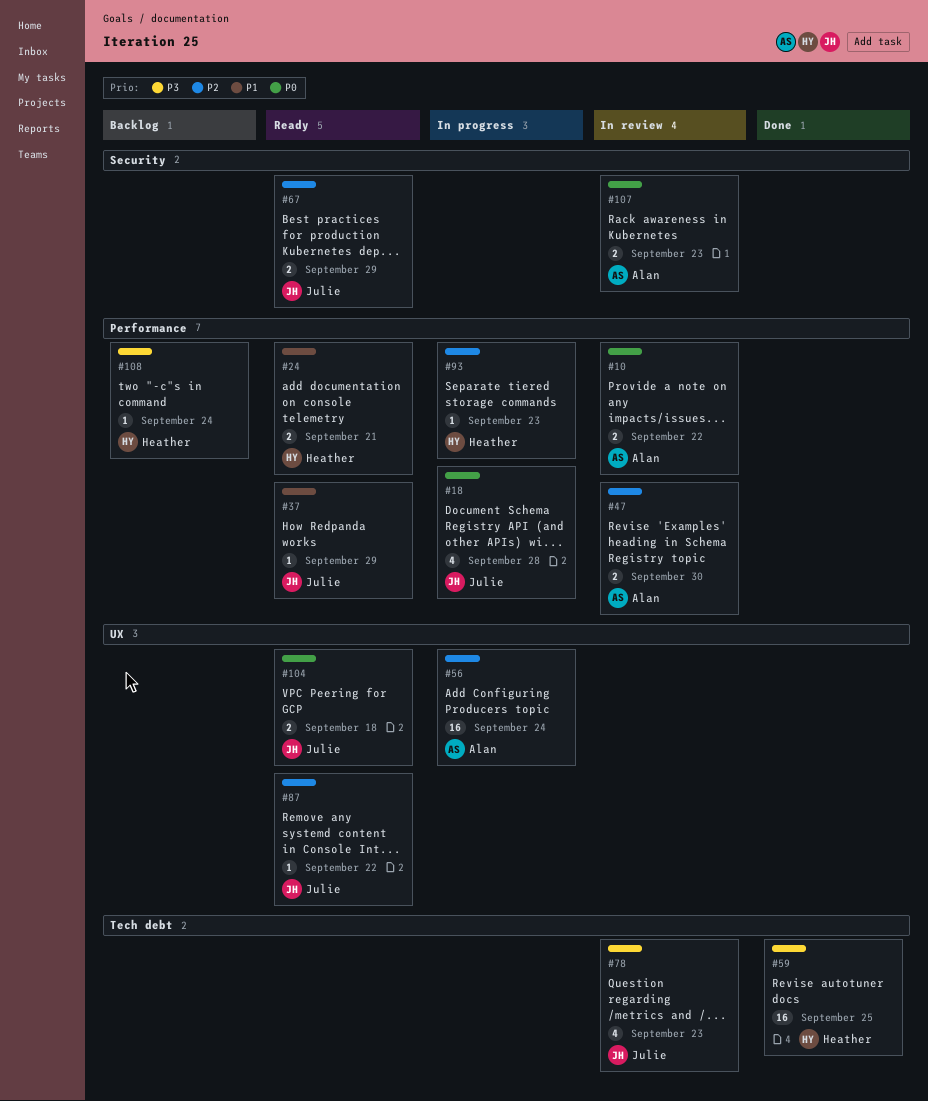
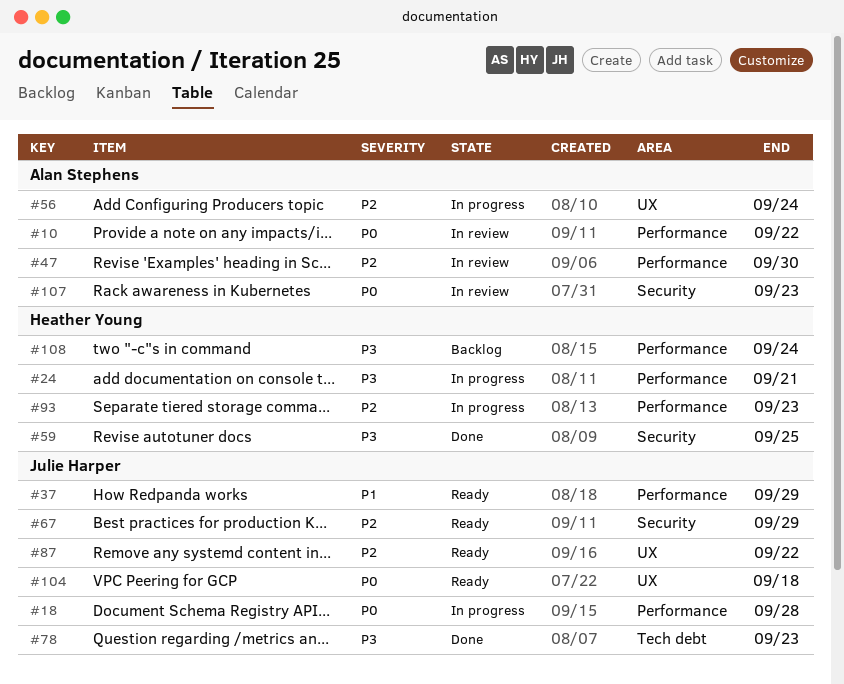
#24, status: Ready -> In progress
#24, priority: P1 -> P3
#59, label: Tech debt -> Security
#78, status: In review -> Done

